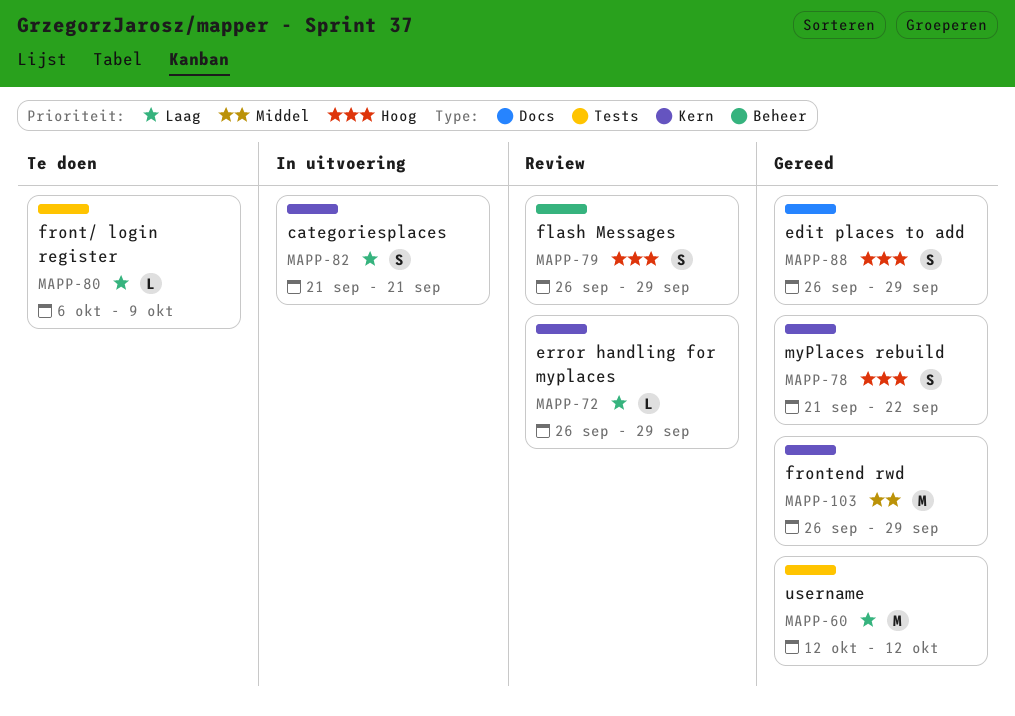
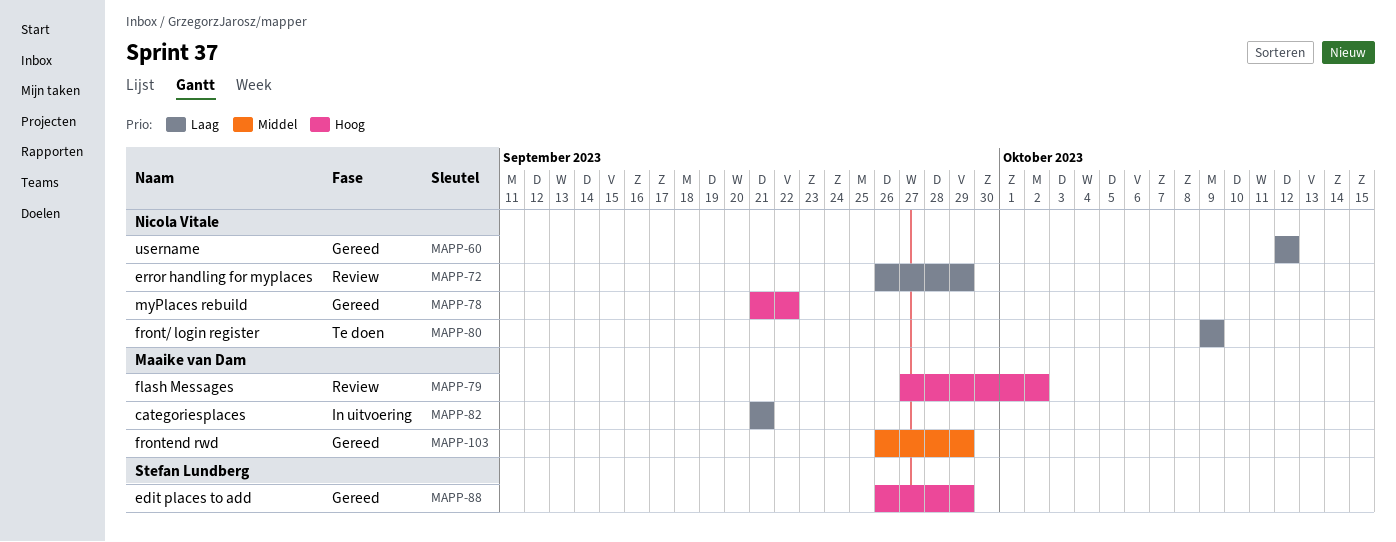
MAPP-79, start: Sep 26 -> Sep 27
MAPP-79, due: Sep 29 -> Oct 2
MAPP-80, start: Oct 6 -> Oct 9

